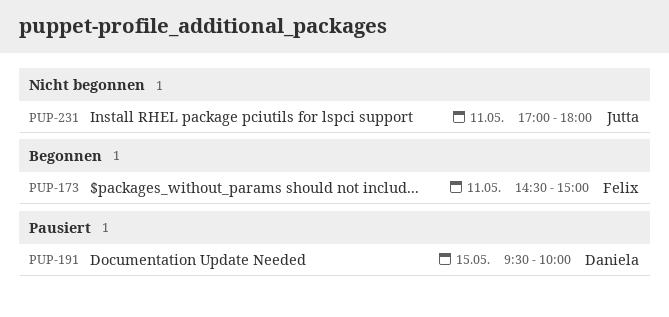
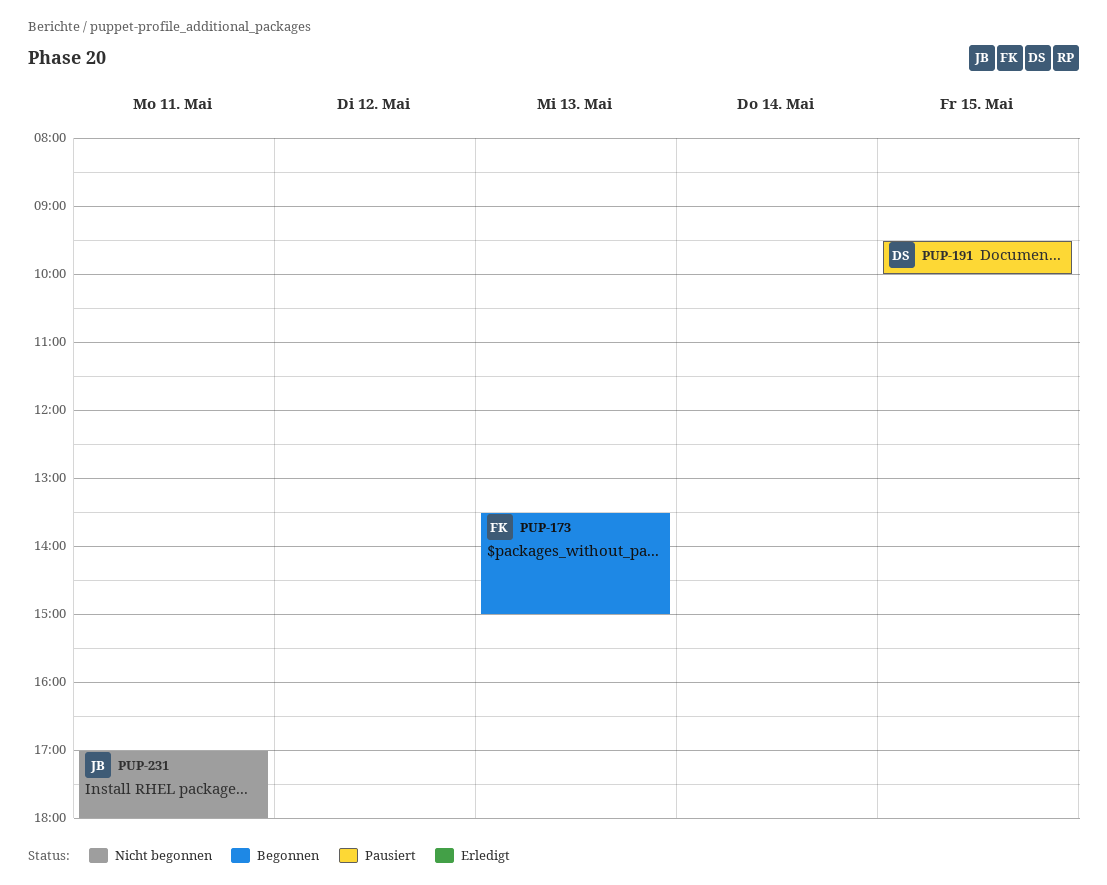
PUP-173, day: May 11 -> May 13
PUP-173, begins: 14:30 -> 13:30

